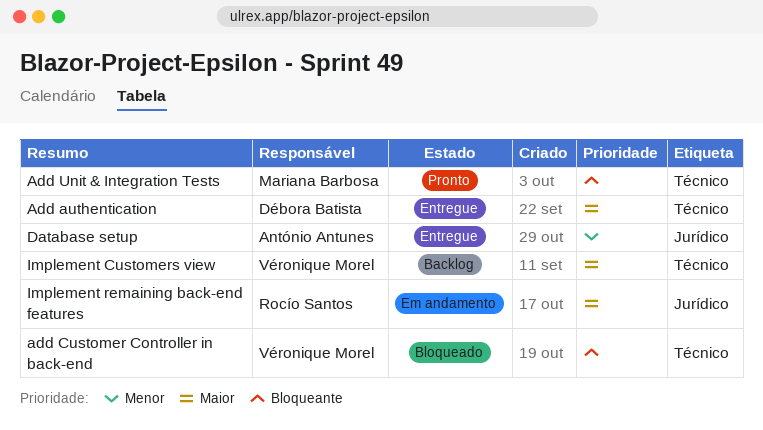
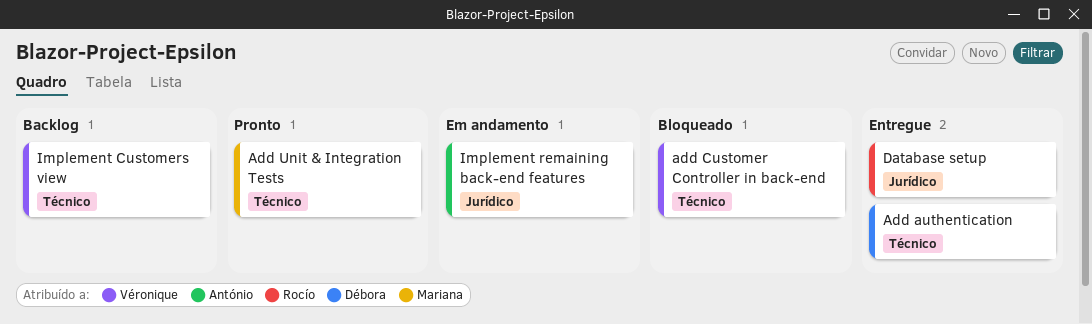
Database setup, owner: António Antunes -> Rocío Santos
Implement remaining back-end features, owner: Rocío Santos -> António Antunes

